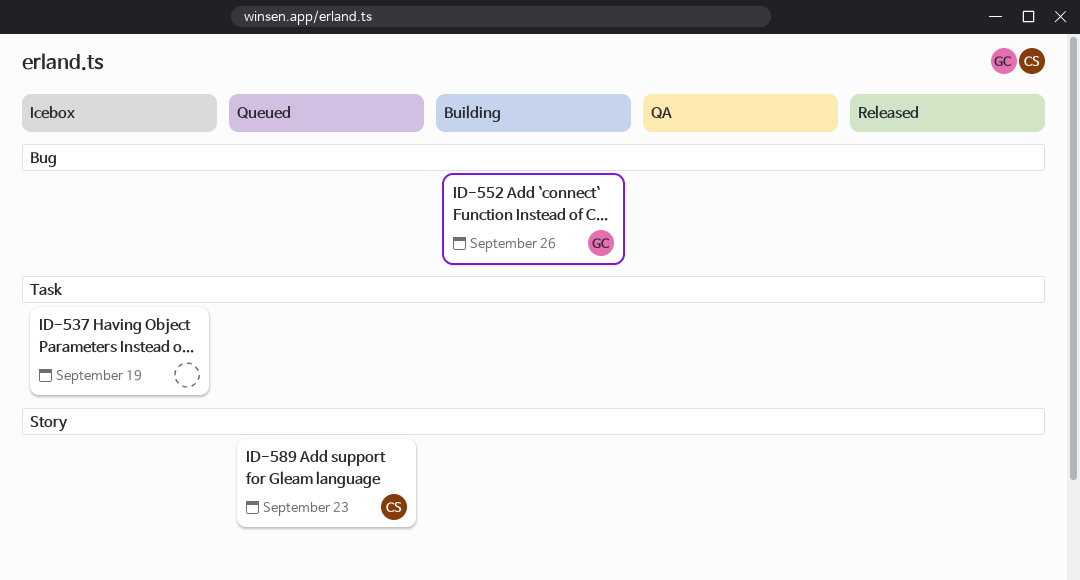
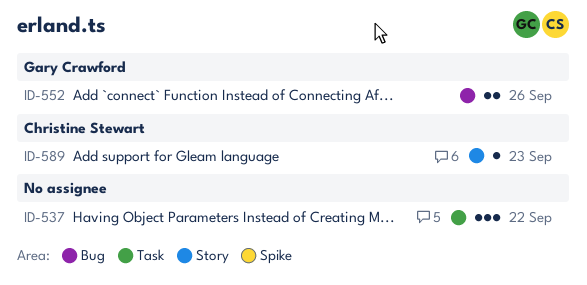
ID-537, due: Sep 19 -> Sep 22

